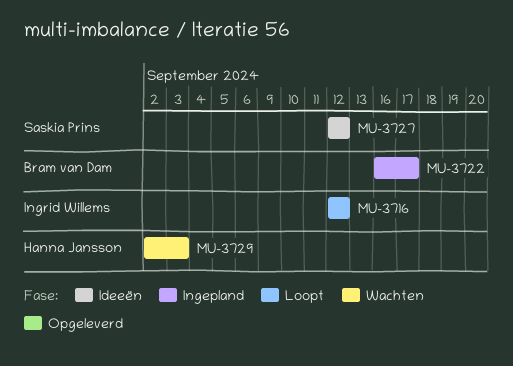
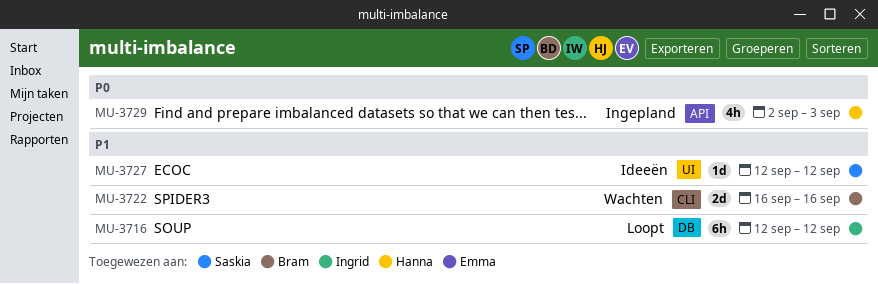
MU-3722, status: Ingepland -> Wachten
MU-3722, due: Sep 17 -> Sep 16
MU-3729, status: Wachten -> Ingepland

